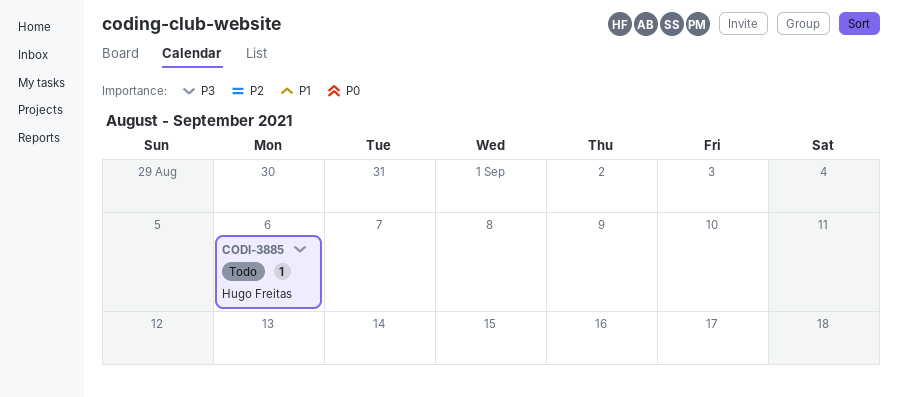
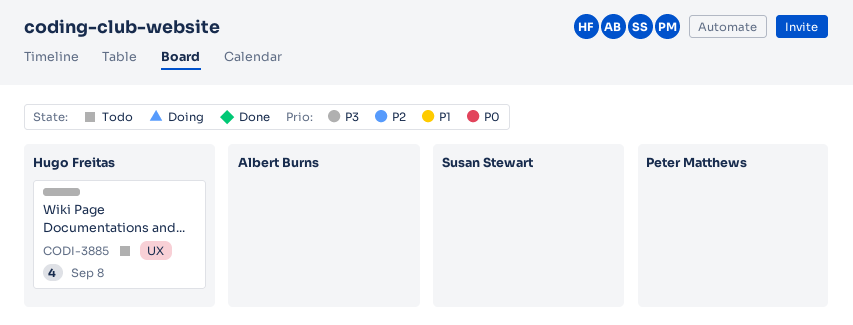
CODI-3885, estimate: 1 -> 4
CODI-3885, due: Sep 6 -> Sep 8

